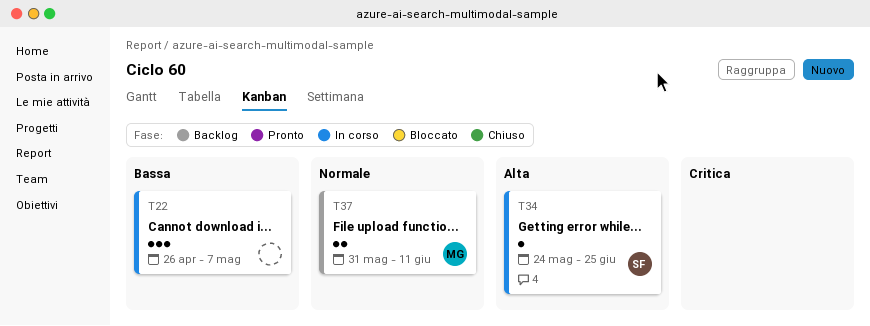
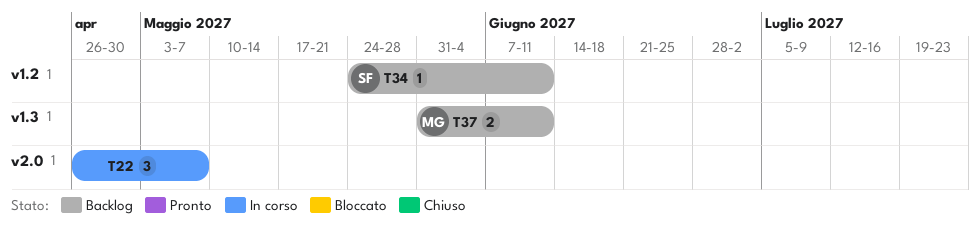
T34, status: In corso -> Backlog
T34, due: Jun 25 -> Jun 11

